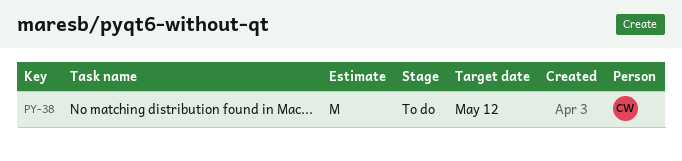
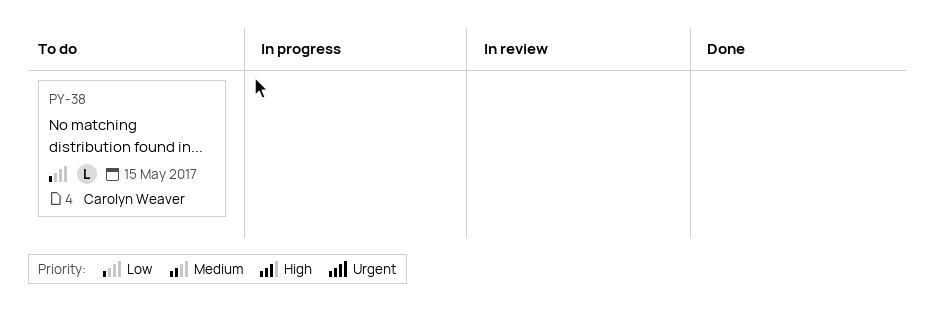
PY-38, estimate: M -> L
PY-38, due: May 12 -> May 15

